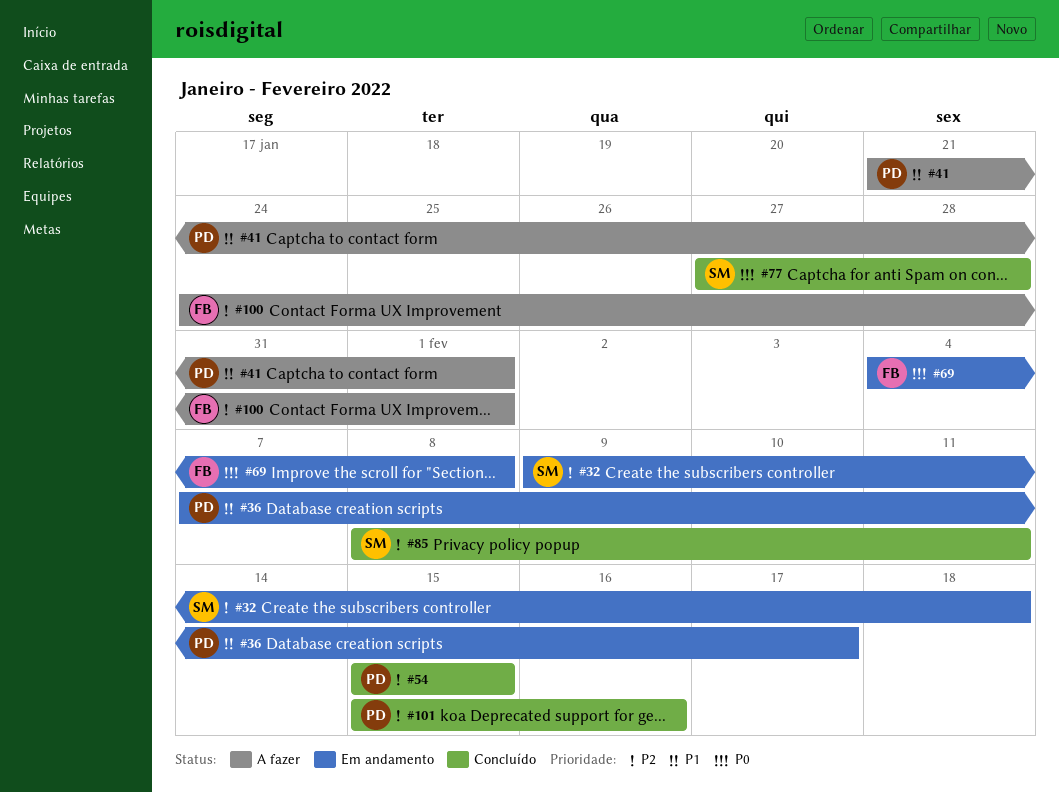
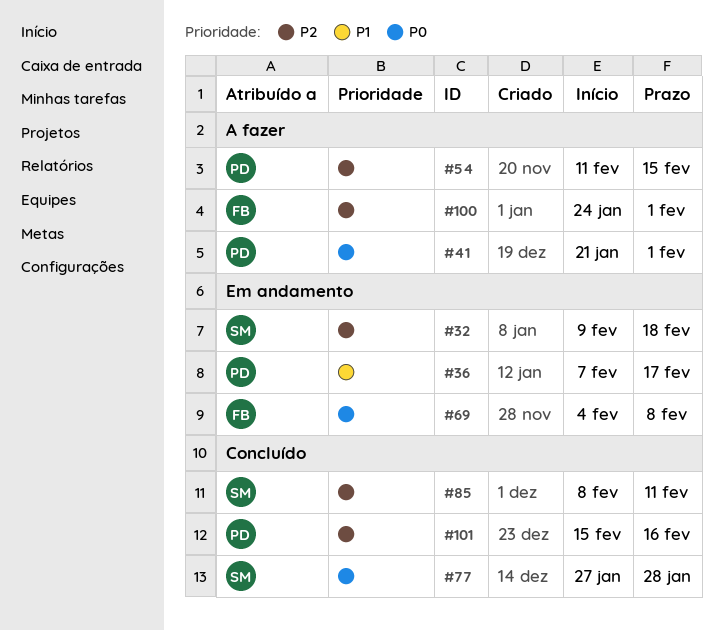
#41, priority: P1 -> P0
#54, status: Concluído -> A fazer
#54, start: Feb 15 -> Feb 11

